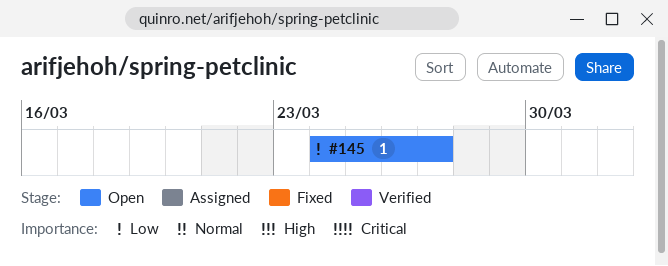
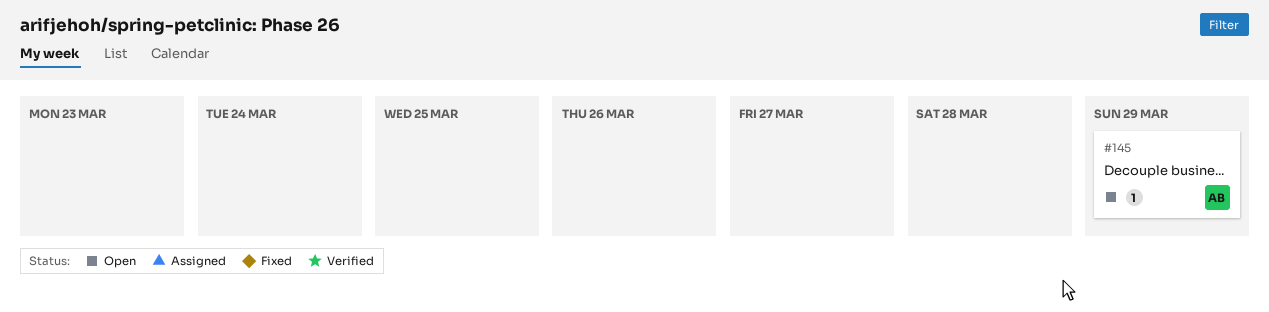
#145, due: Mar 27 -> Mar 29

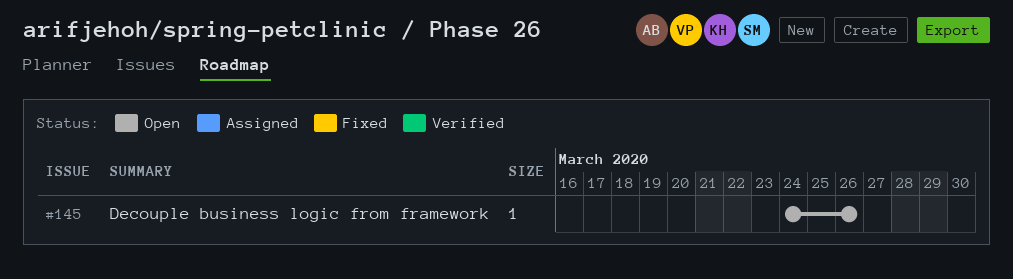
#145, due: Mar 29 -> Mar 26

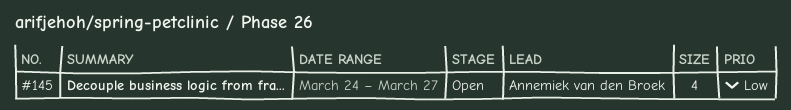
#145, estimate: 1 -> 4
#145, due: Mar 26 -> Mar 27

